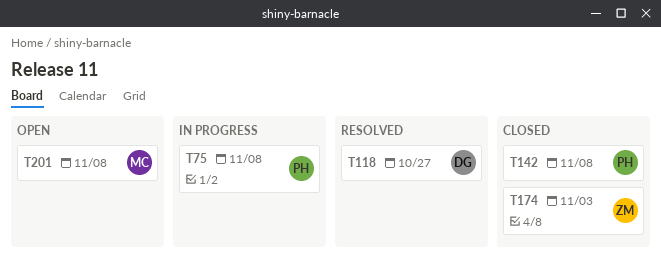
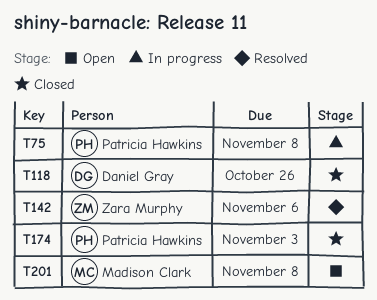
T118, status: Resolved -> Closed
T118, due: Oct 27 -> Oct 26
T142, status: Closed -> Resolved
T142, owner: Patricia Hawkins -> Zara Murphy
T142, due: Nov 8 -> Nov 6
T174, owner: Zara Murphy -> Patricia Hawkins

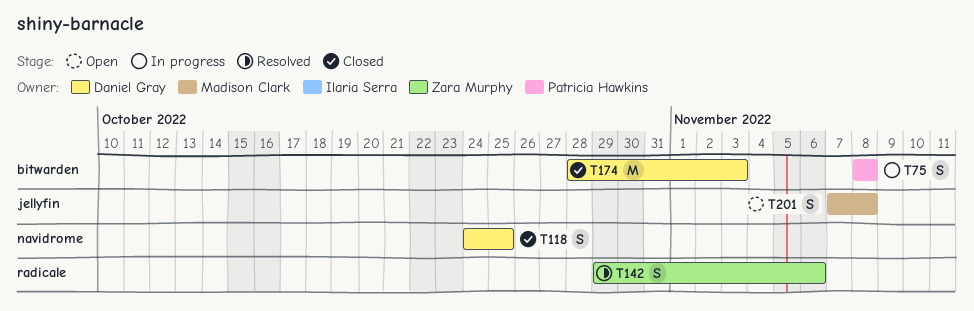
T118, due: Oct 26 -> Oct 25
T174, owner: Patricia Hawkins -> Daniel Gray

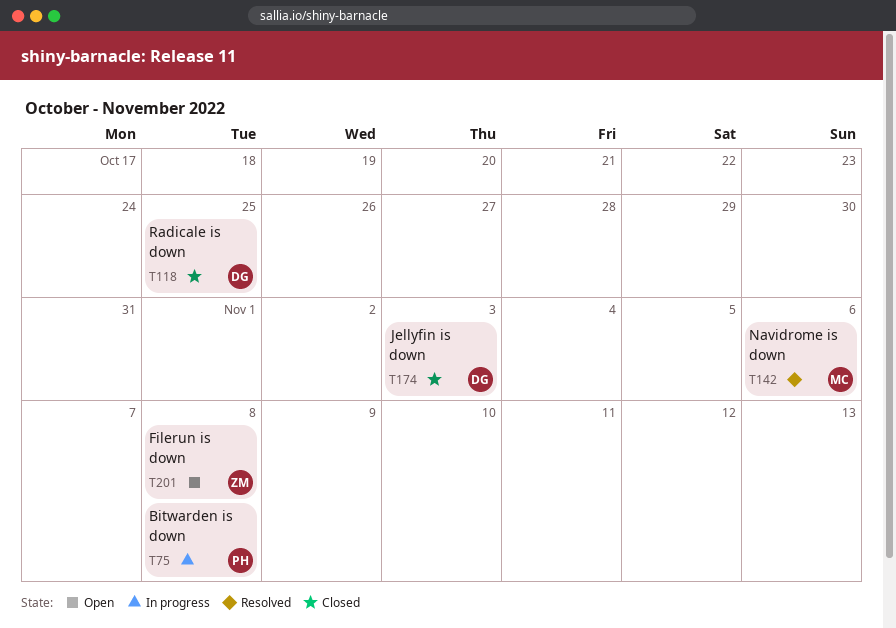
T142, owner: Zara Murphy -> Madison Clark
T201, owner: Madison Clark -> Zara Murphy

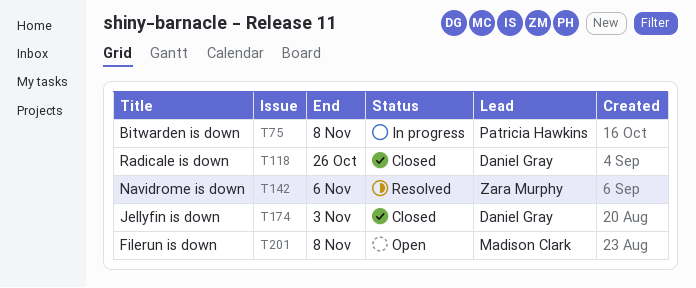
T118, due: Oct 25 -> Oct 26
T142, owner: Madison Clark -> Zara Murphy
T201, owner: Zara Murphy -> Madison Clark

